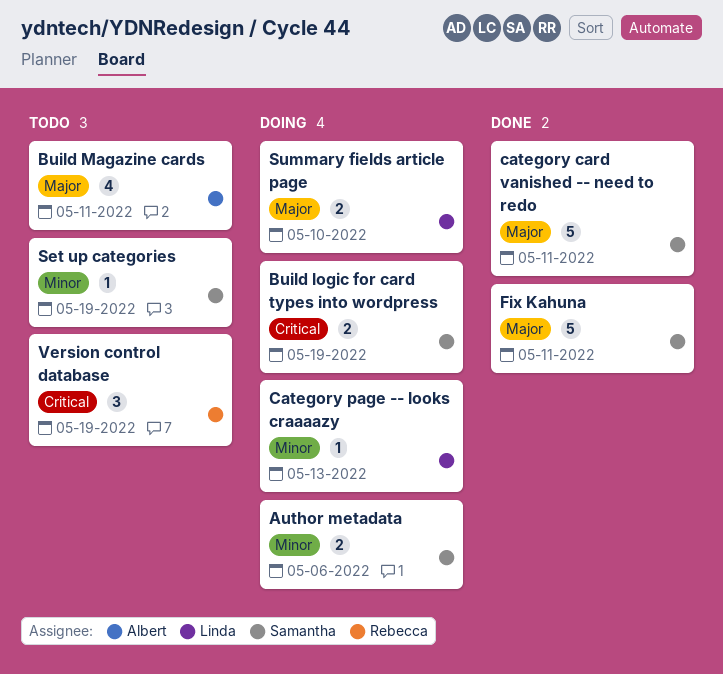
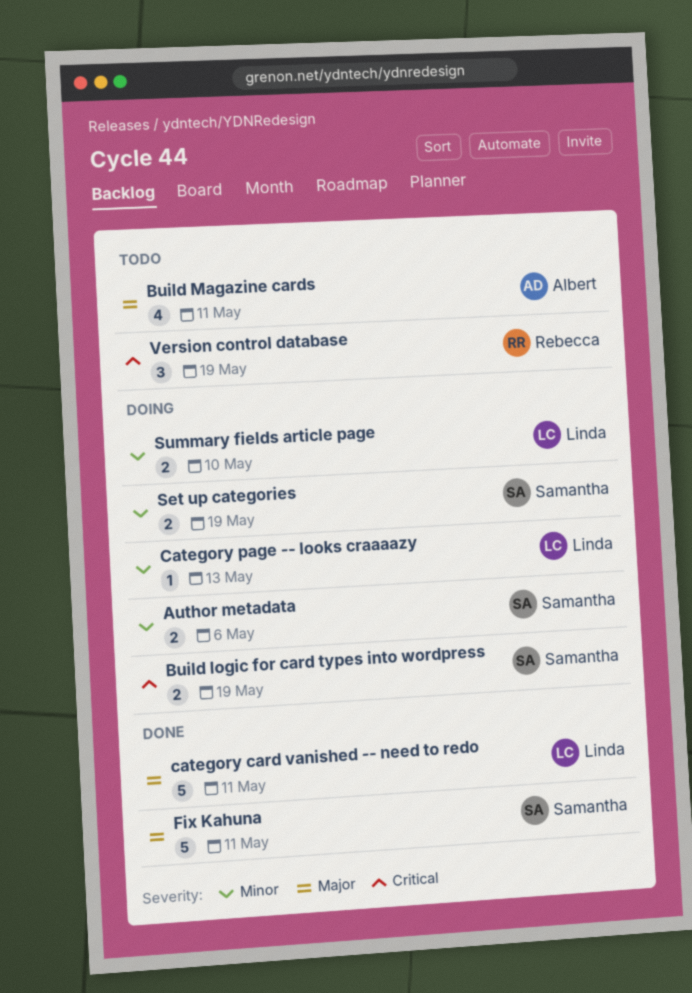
category card vanished -- need to redo, owner: Samantha -> Linda
Set up categories, status: Todo -> Doing
Set up categories, estimate: 1 -> 2
Summary fields article page, priority: Major -> Minor

